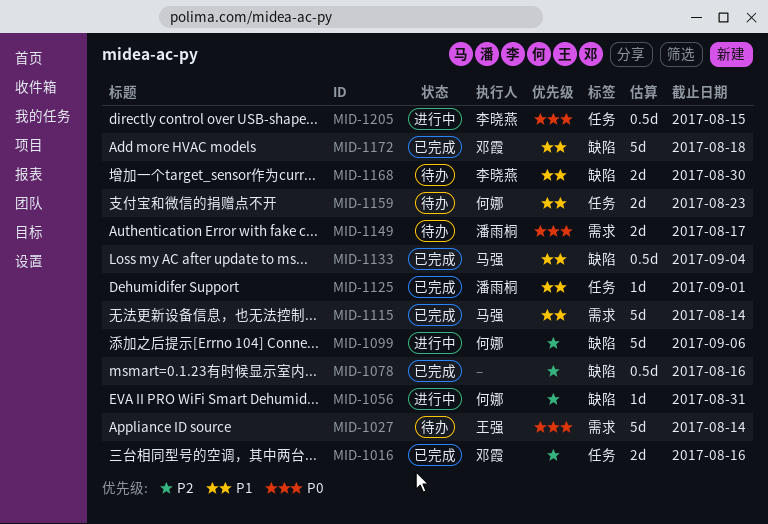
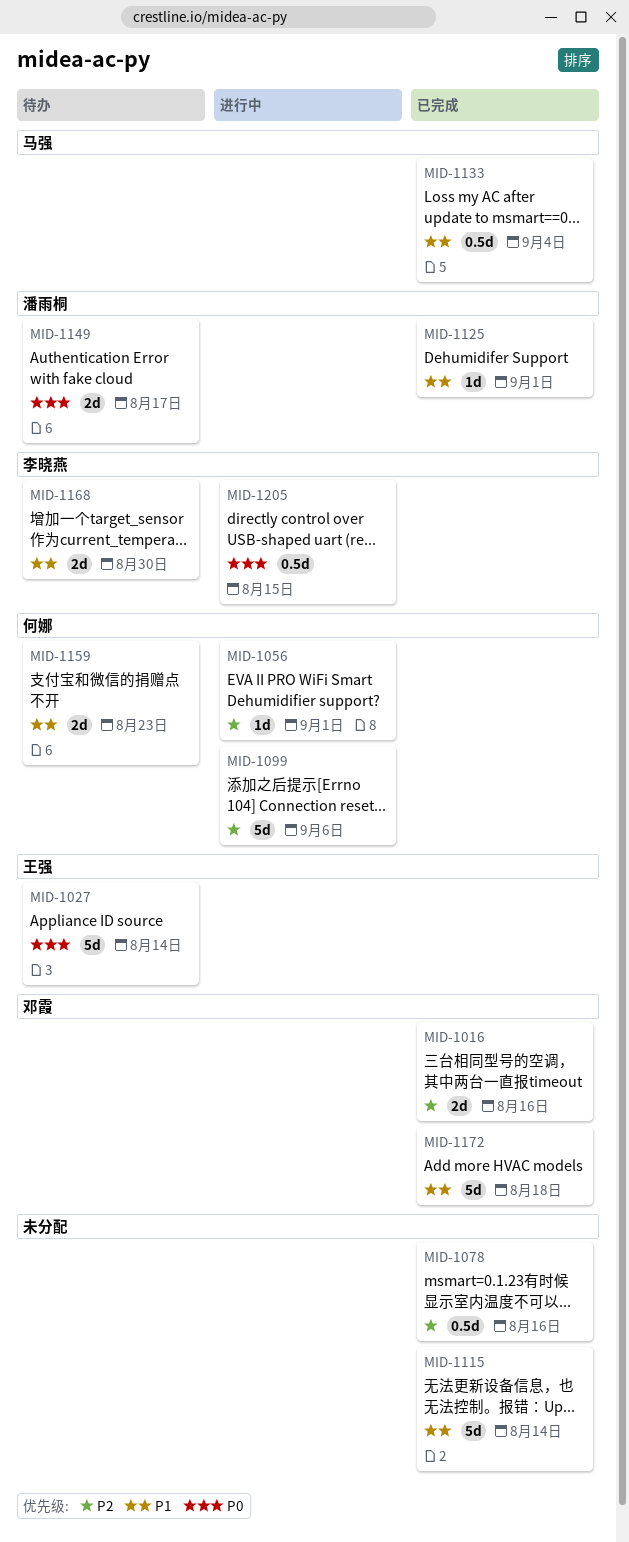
MID-1056, due: Aug 31 -> Sep 1
MID-1115, owner: 马强 -> none

